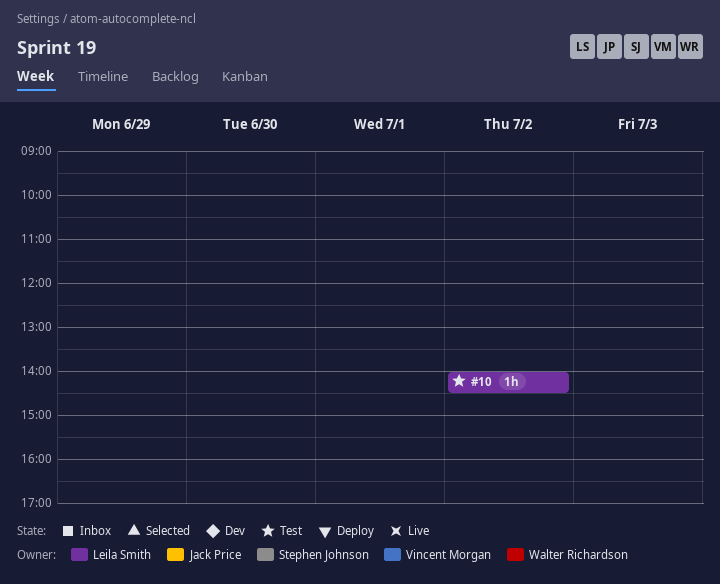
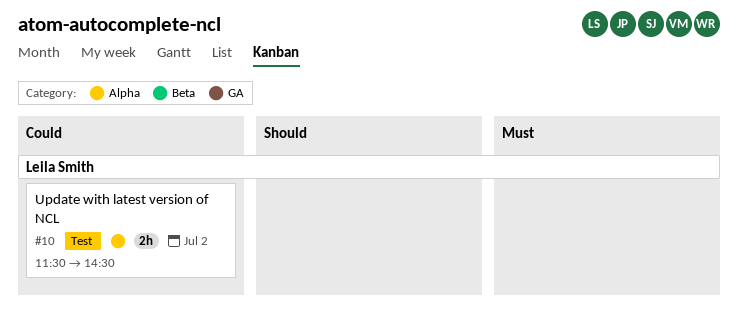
#10, estimate: 1h -> 2h
#10, begins: 14:00 -> 11:30

